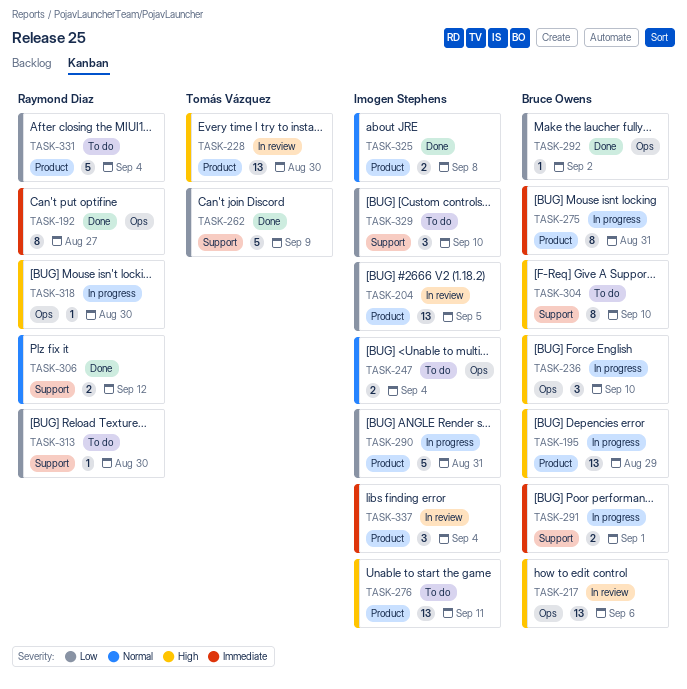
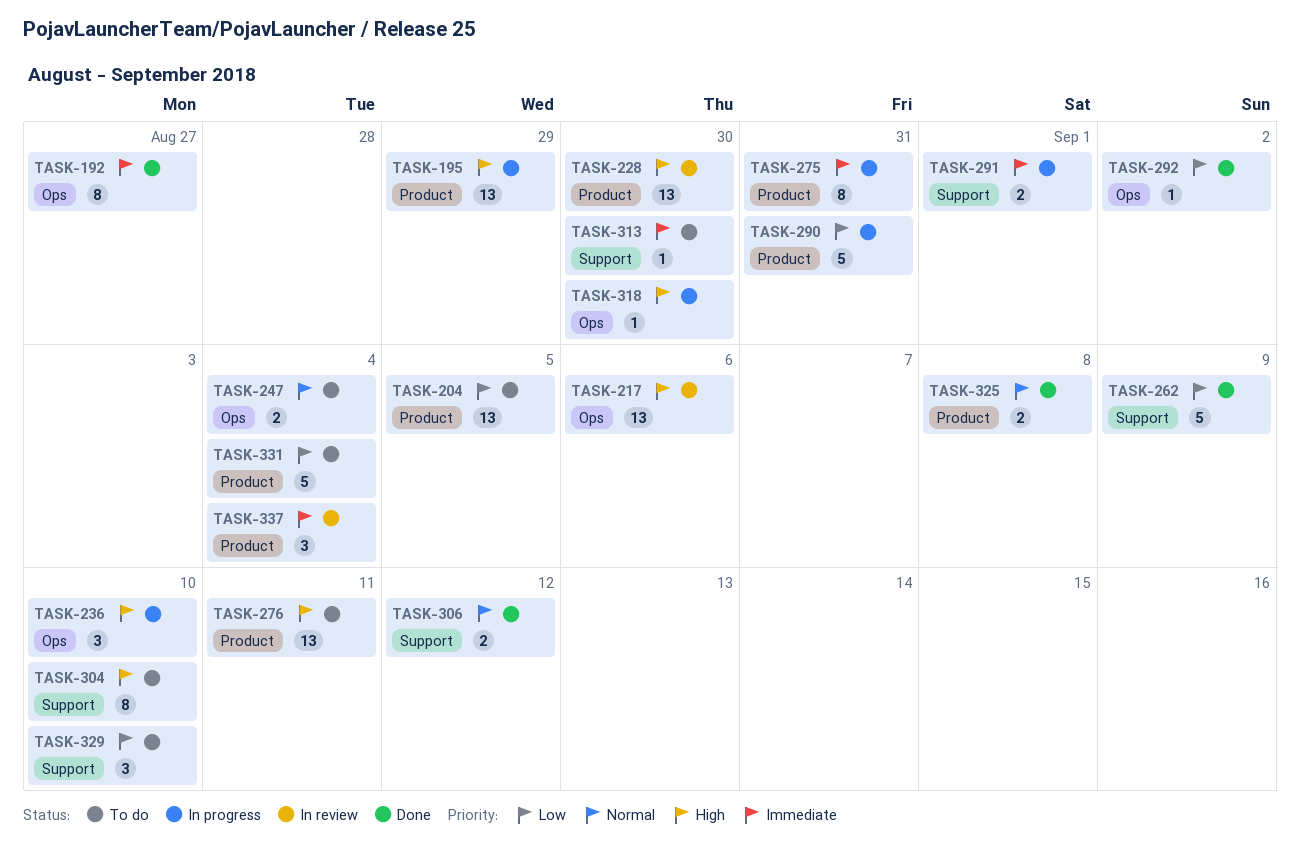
TASK-204, status: In review -> To do
TASK-313, priority: Low -> Immediate

